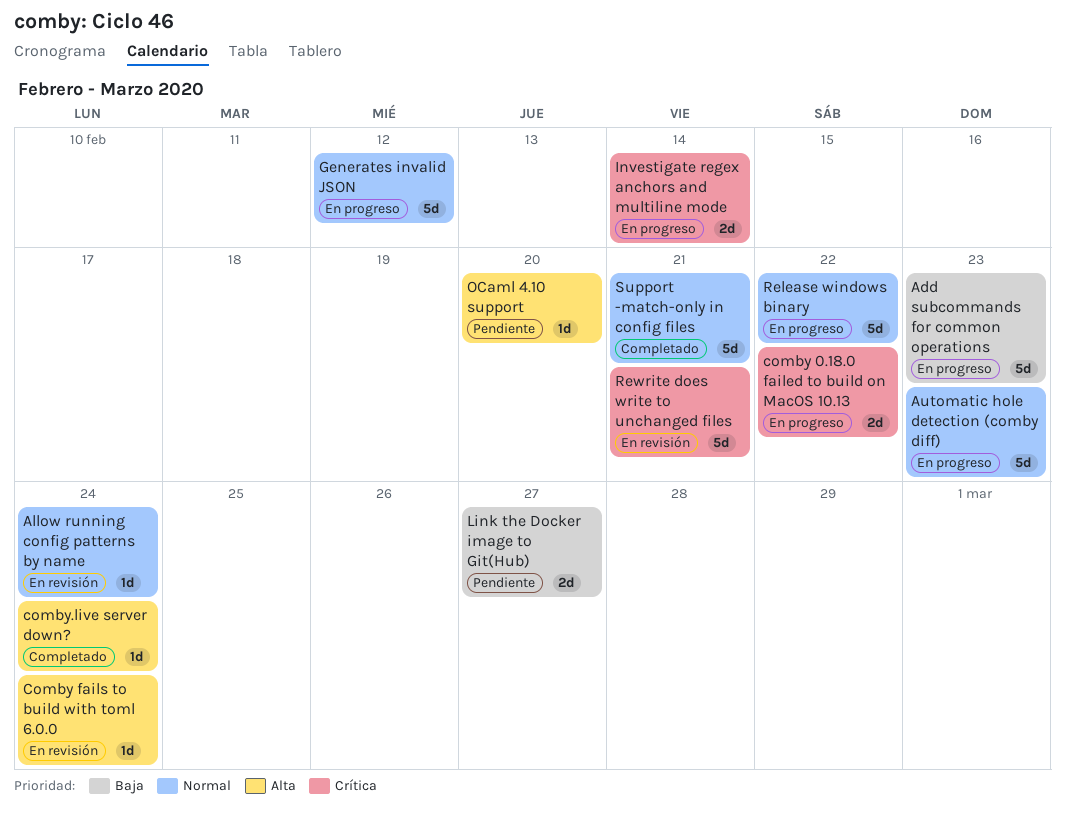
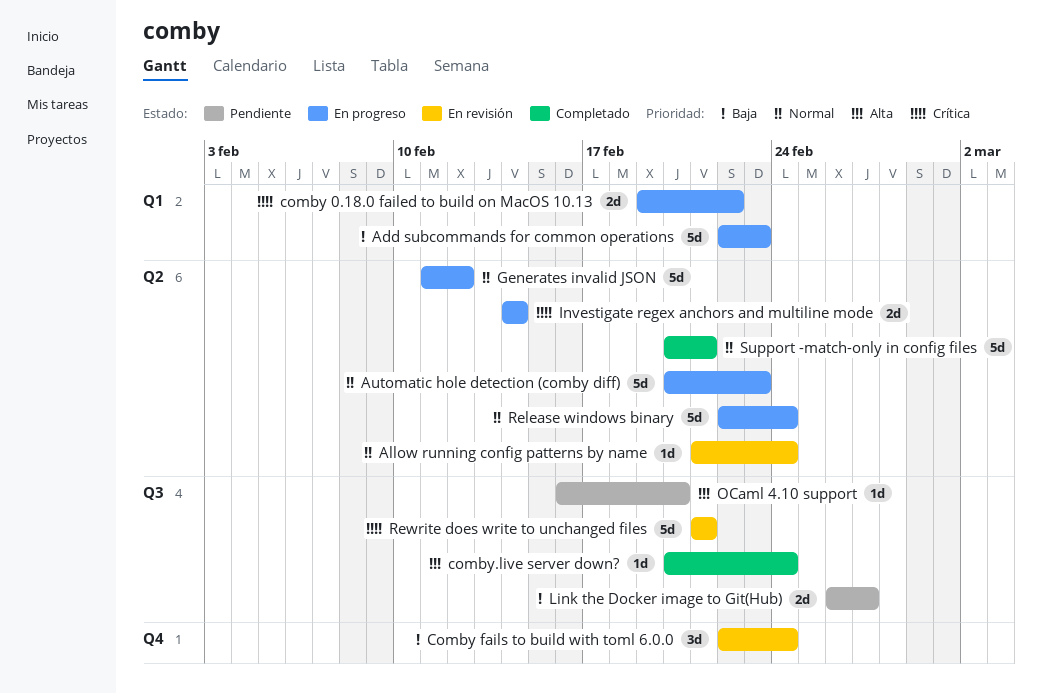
Comby fails to build with toml 6.0.0, priority: Alta -> Baja
Comby fails to build with toml 6.0.0, estimate: 1d -> 3d
Release windows binary, due: Feb 22 -> Feb 24

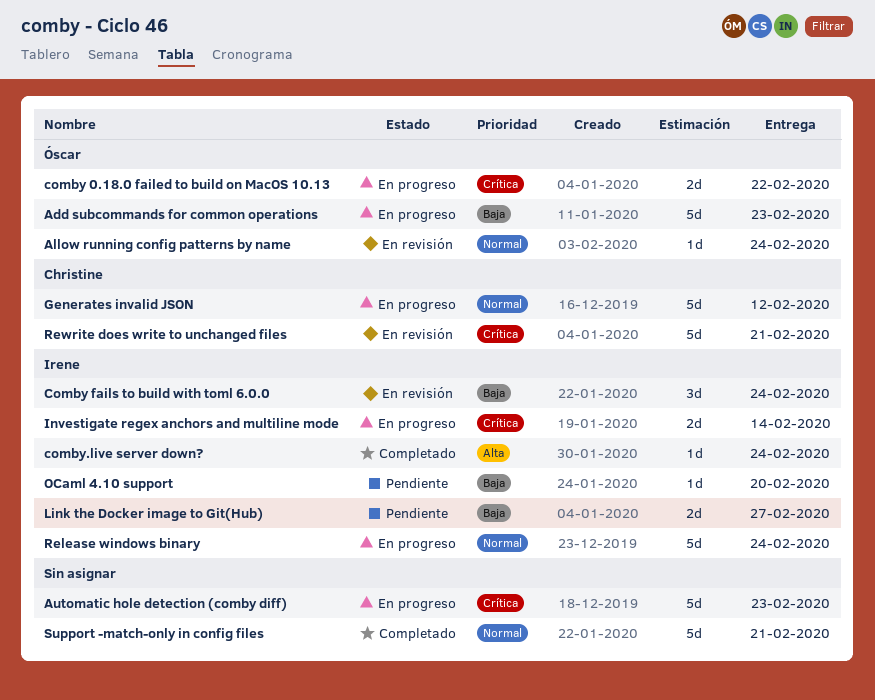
Automatic hole detection (comby diff), priority: Normal -> Crítica
OCaml 4.10 support, priority: Alta -> Baja

